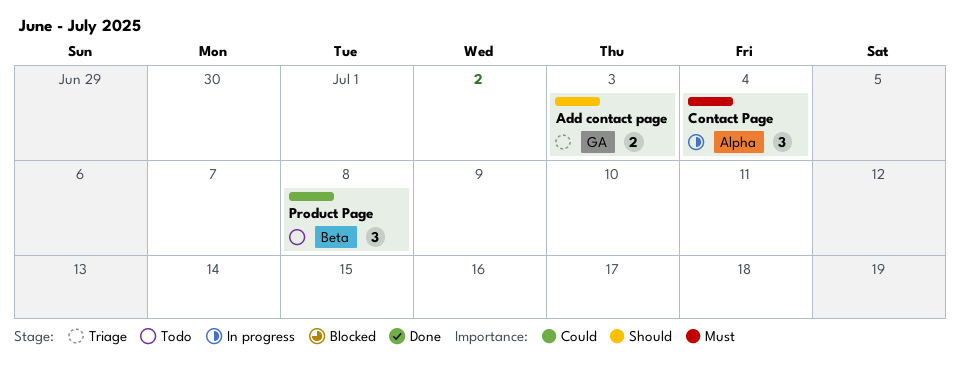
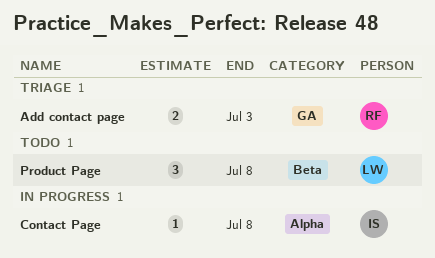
Contact Page, estimate: 3 -> 1
Contact Page, due: Jul 4 -> Jul 8

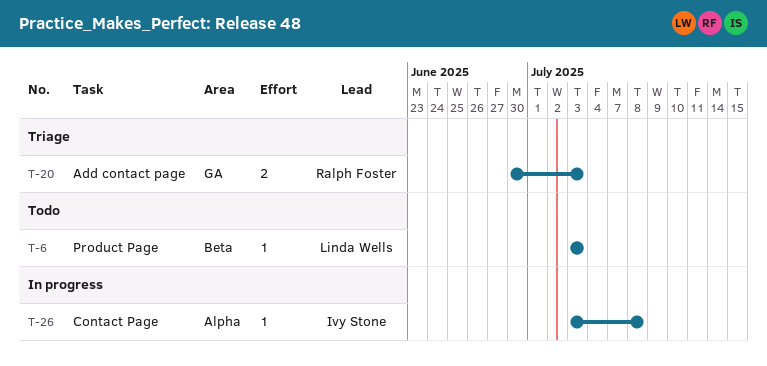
Product Page, estimate: 3 -> 1
Product Page, due: Jul 8 -> Jul 3

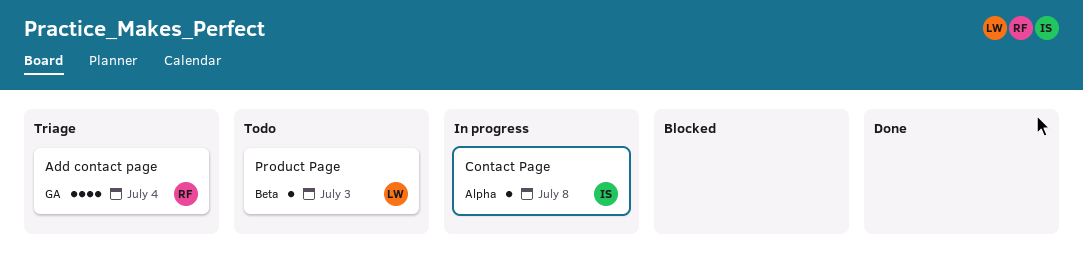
Add contact page, estimate: 2 -> 4
Add contact page, due: Jul 3 -> Jul 4

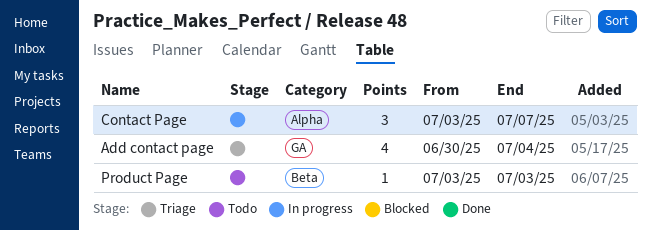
Contact Page, estimate: 1 -> 3
Contact Page, due: Jul 8 -> Jul 7

